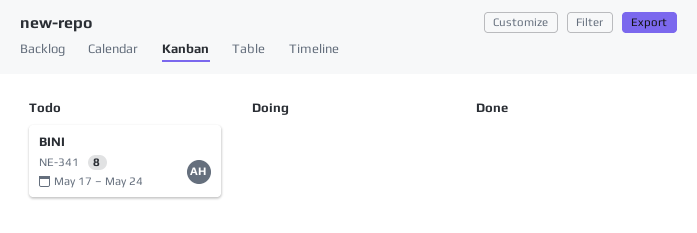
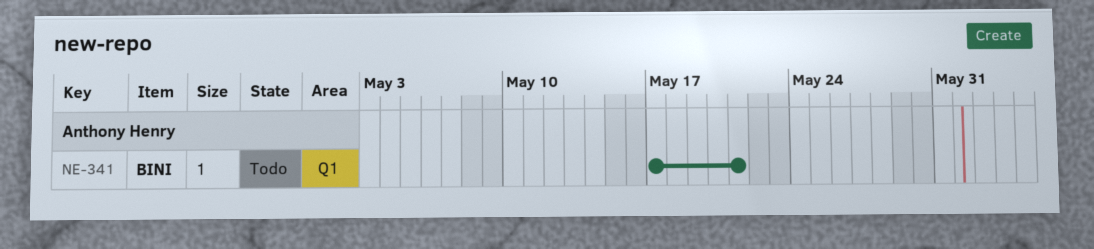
NE-341, estimate: 8 -> 1
NE-341, due: May 24 -> May 21

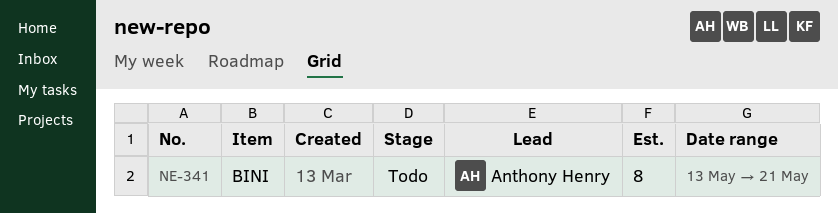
NE-341, estimate: 1 -> 8
NE-341, start: May 17 -> May 13

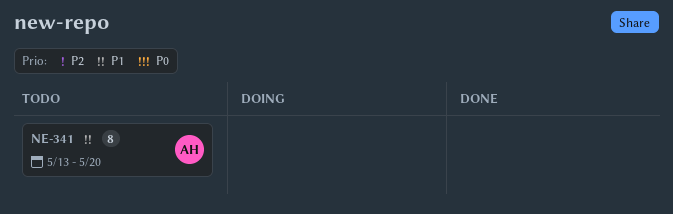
NE-341, due: May 21 -> May 20

